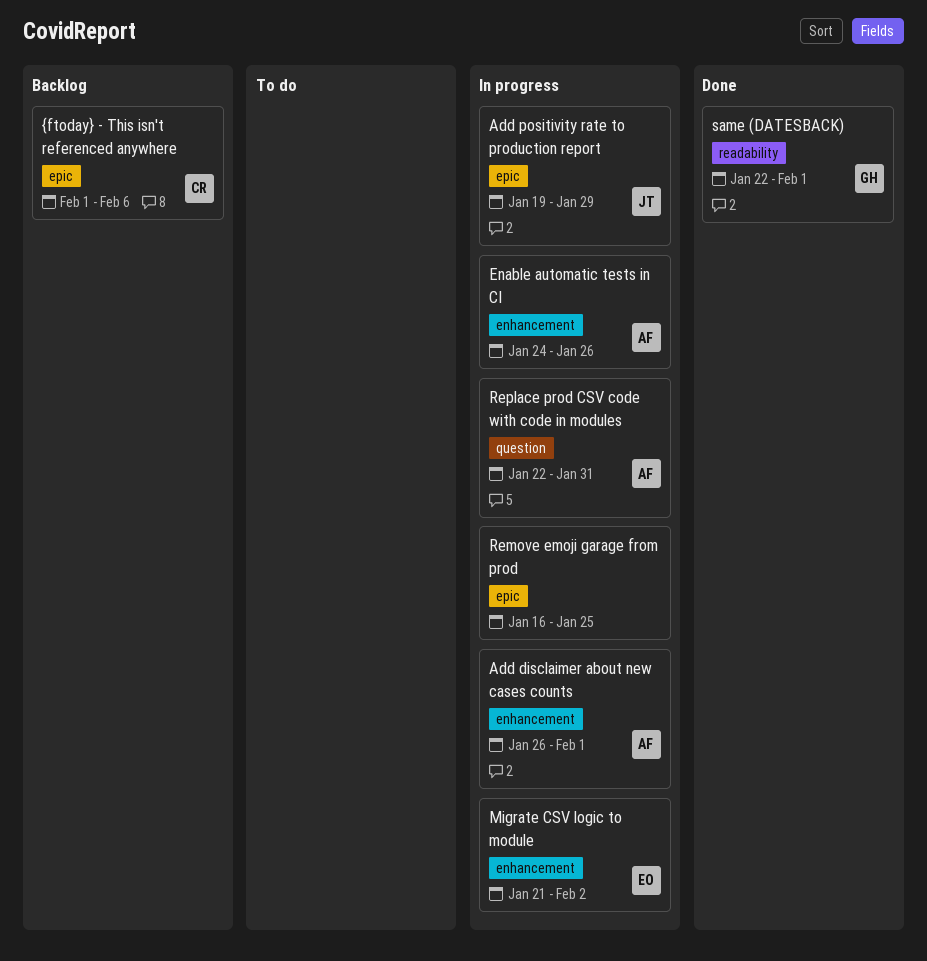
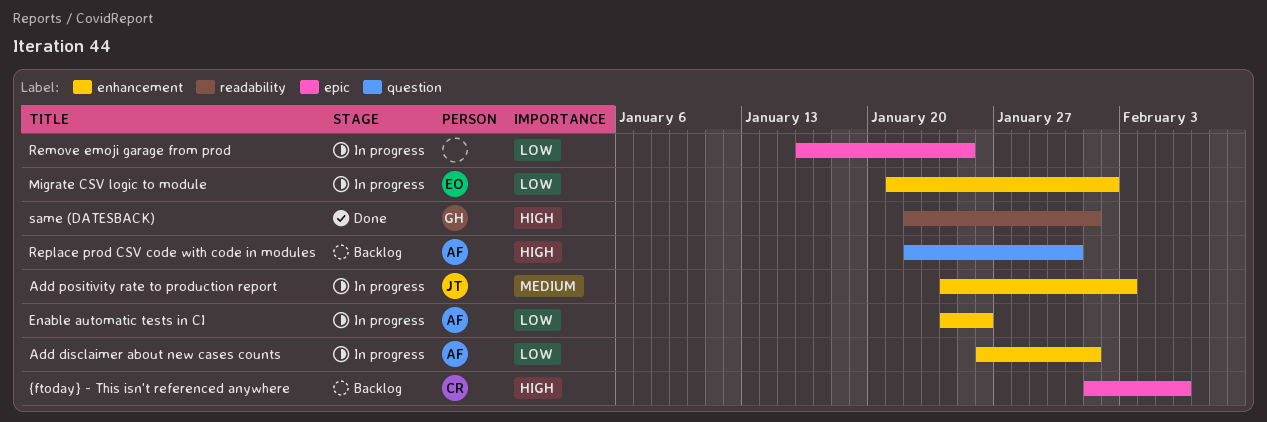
Add positivity rate to production report, label: epic -> enhancement
Add positivity rate to production report, start: Jan 19 -> Jan 24
Add positivity rate to production report, due: Jan 29 -> Feb 3
Replace prod CSV code with code in modules, status: In progress -> Backlog

